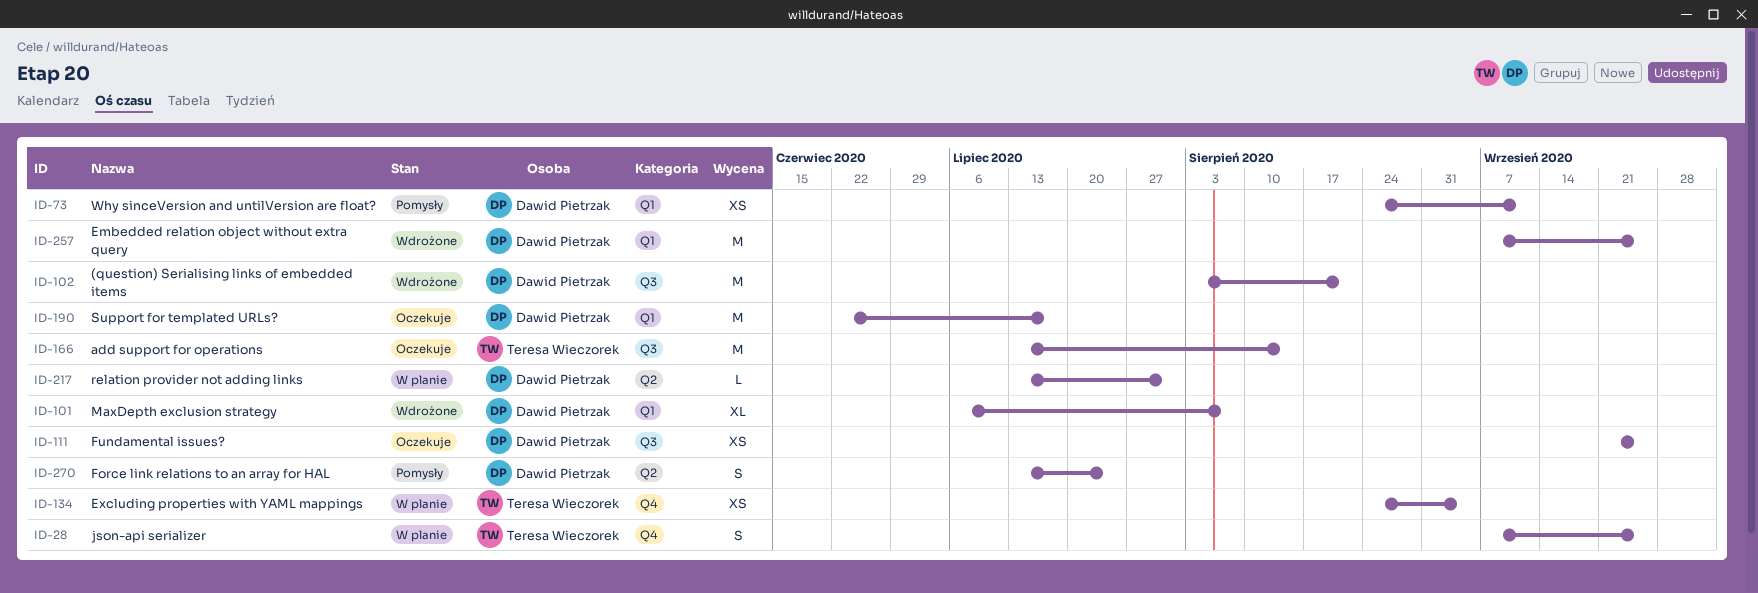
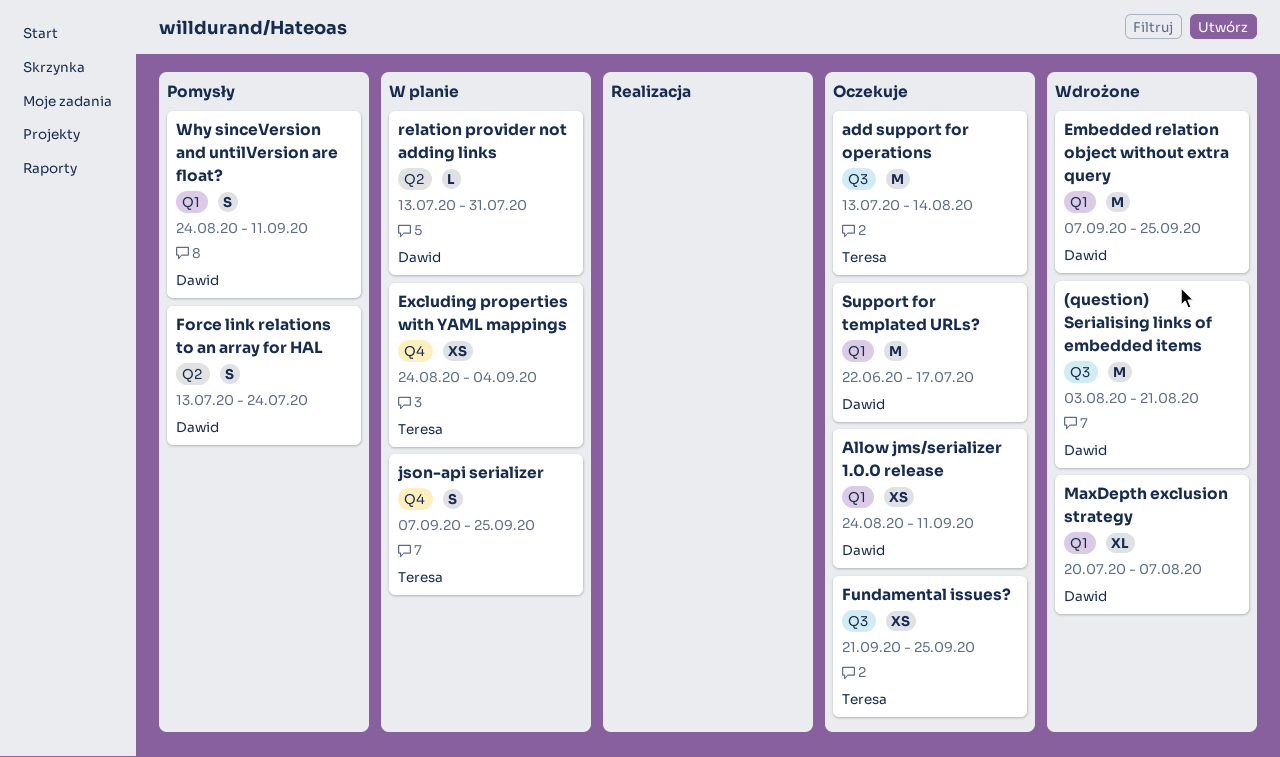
Allow jms/serializer 1.0.0 release: none -> present
Fundamental issues?, owner: Dawid Pietrzak -> Teresa Wieczorek
MaxDepth exclusion strategy, start: Jul 6 -> Jul 20
Why sinceVersion and untilVersion are float?, estimate: XS -> S

